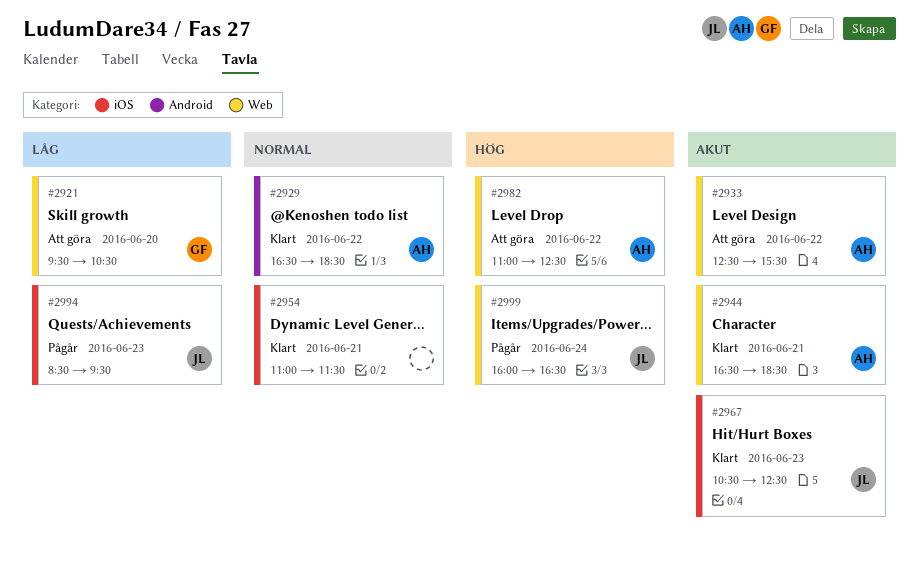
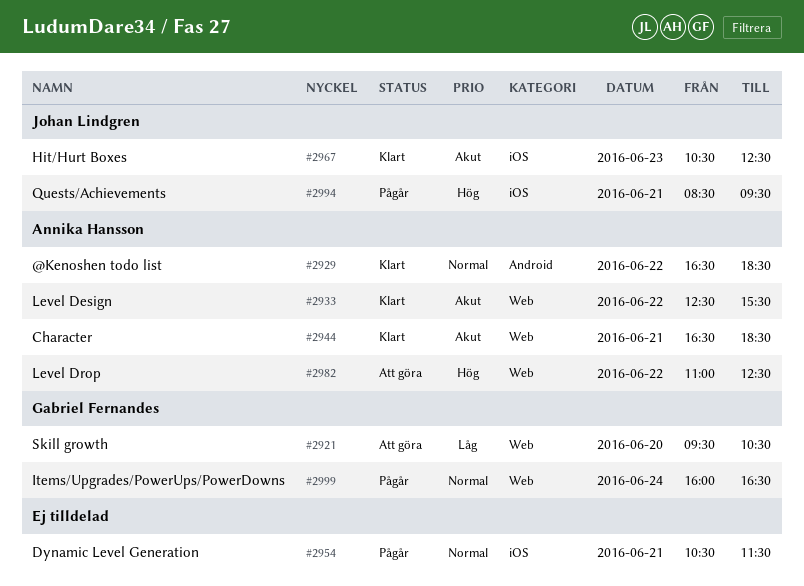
#2933, status: Att göra -> Klart
#2954, status: Klart -> Pågår
#2954, begins: 11:00 -> 10:30
#2994, priority: Låg -> Hög
#2994, day: Jun 23 -> Jun 21
#2999, owner: Johan Lindgren -> Gabriel Fernandes
#2999, priority: Hög -> Normal

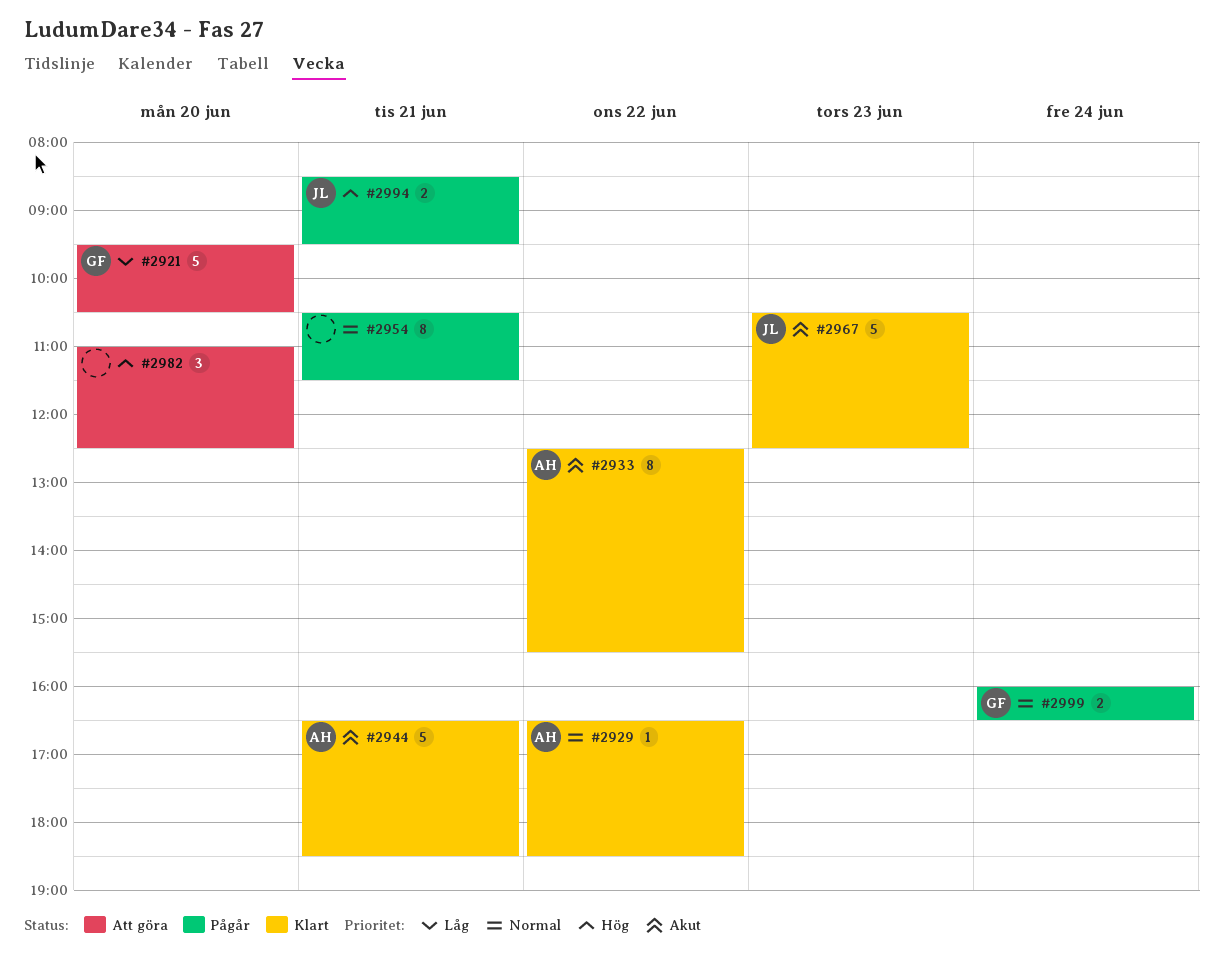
#2982, owner: Annika Hansson -> none
#2982, day: Jun 22 -> Jun 20

